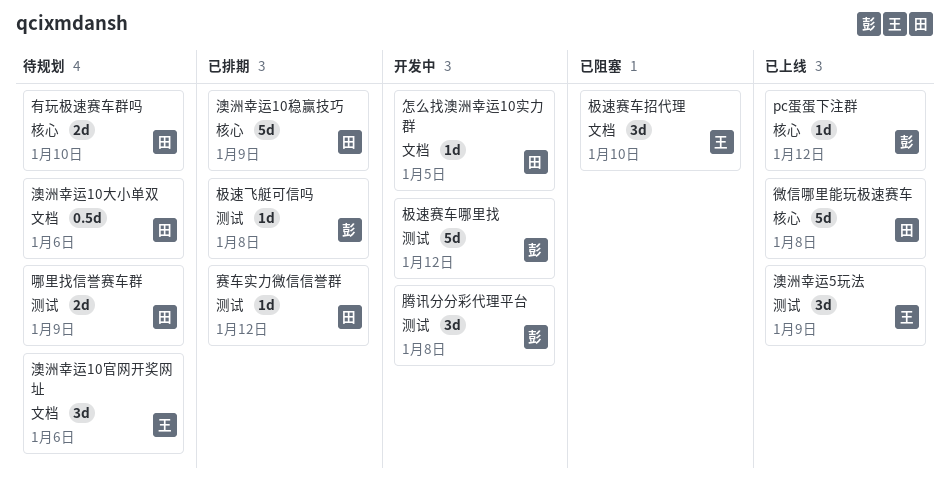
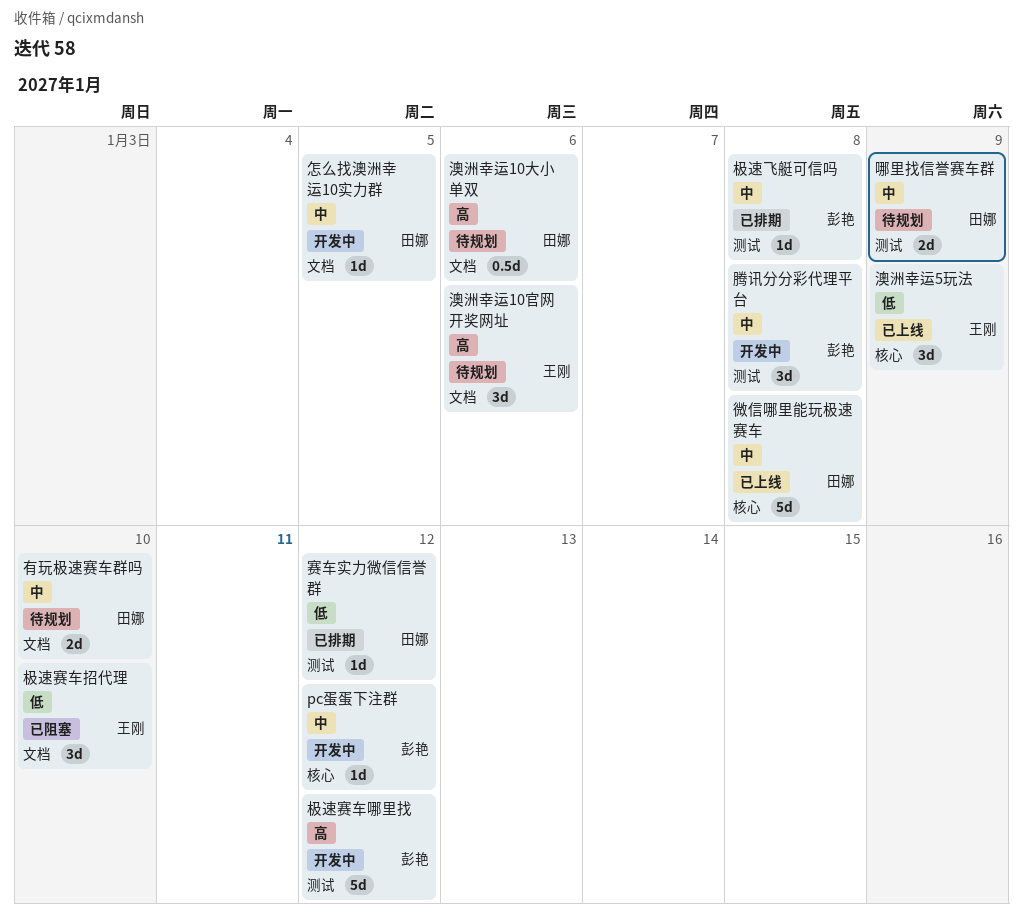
pc蛋蛋下注群, status: 已上线 -> 开发中
有玩极速赛车群吗, label: 核心 -> 文档
澳洲幸运10稳赢技巧: present -> none
澳洲幸运5玩法, label: 测试 -> 核心

